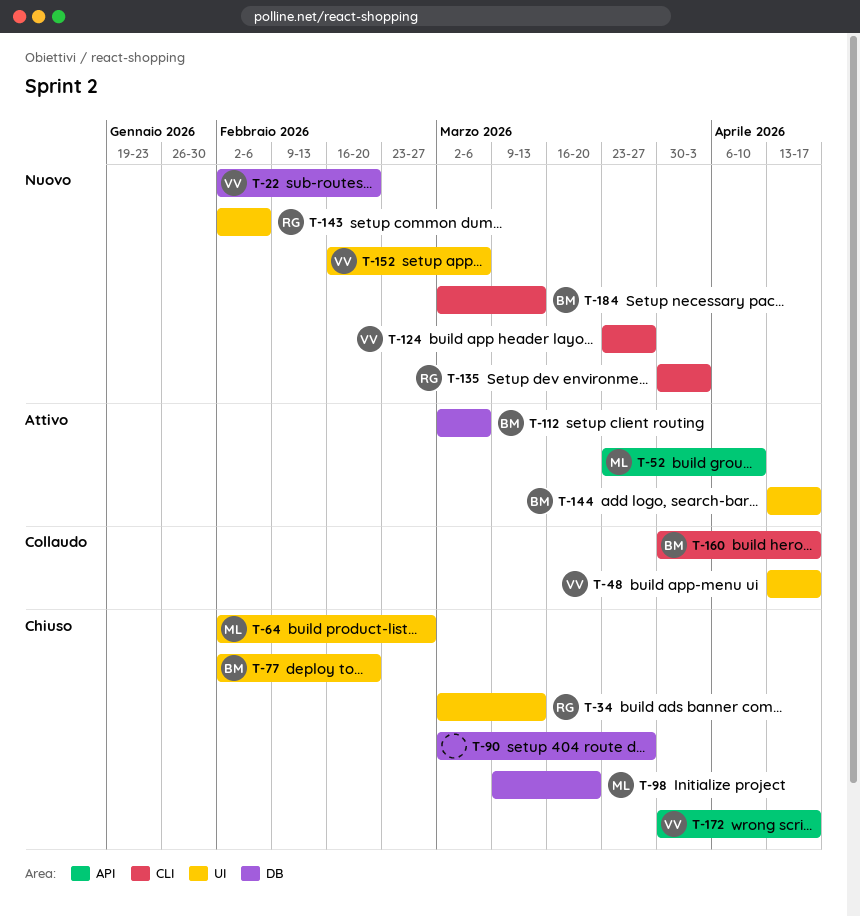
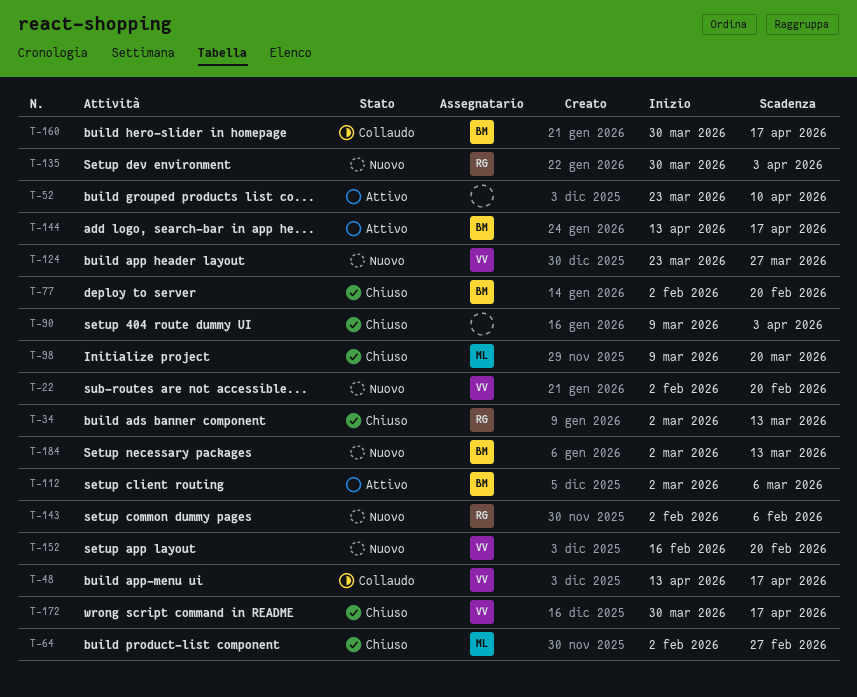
T-52, owner: ML -> none
T-90, start: Mar 2 -> Mar 9
T-90, due: Mar 27 -> Apr 3
T-152, due: Mar 6 -> Feb 20

